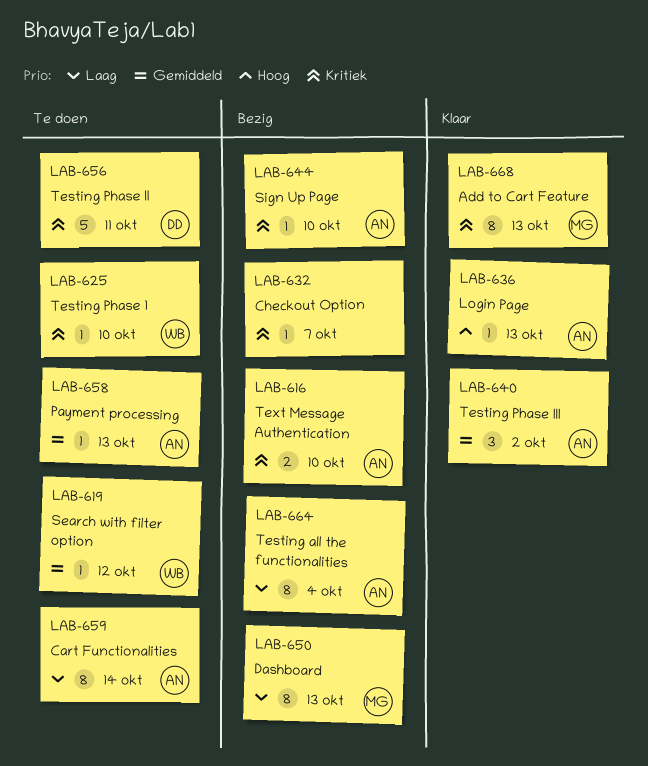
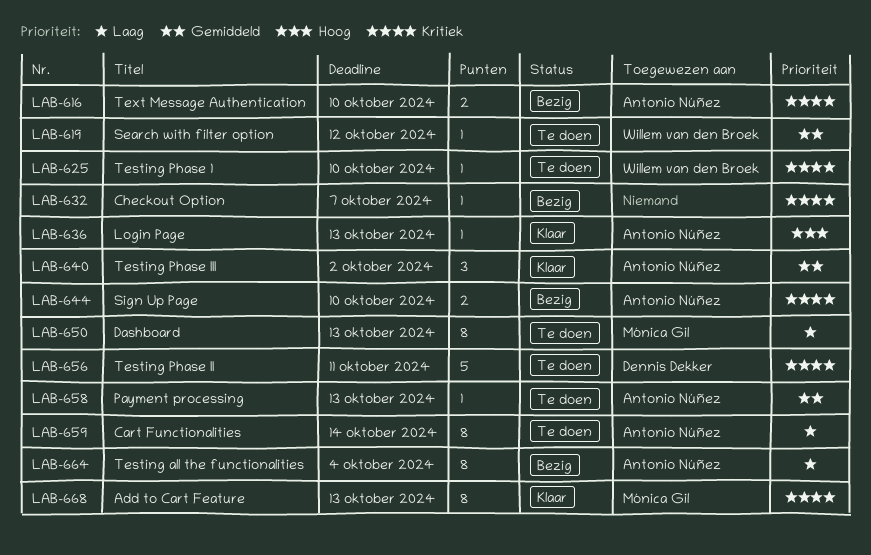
LAB-644, estimate: 1 -> 2
LAB-650, status: Bezig -> Te doen

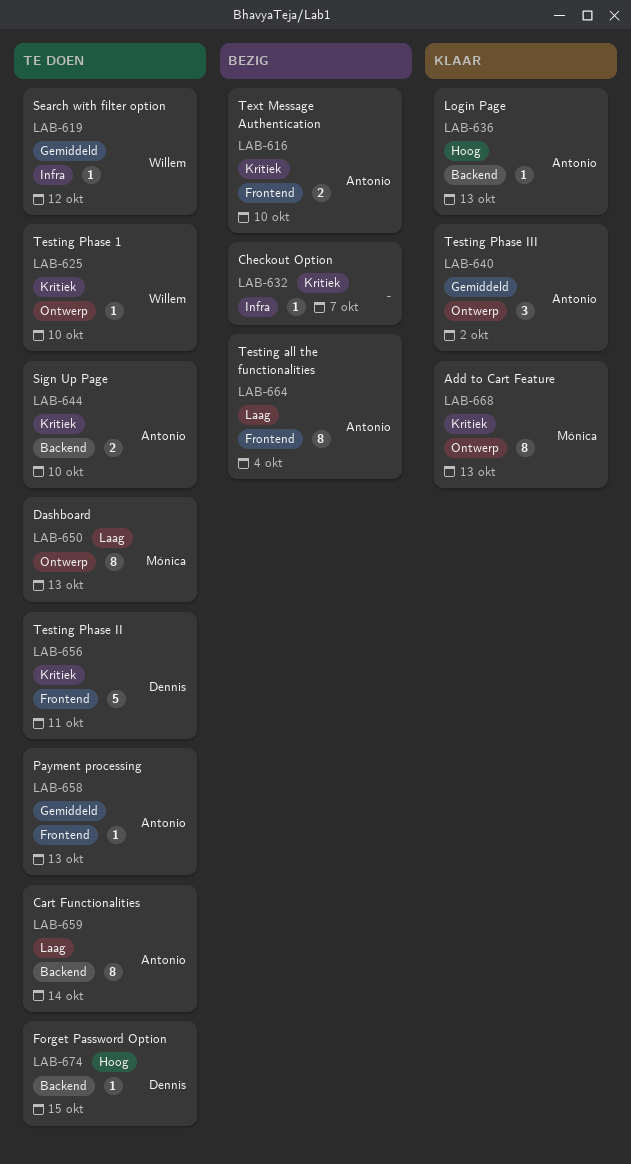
LAB-644, status: Bezig -> Te doen
LAB-674: none -> present

